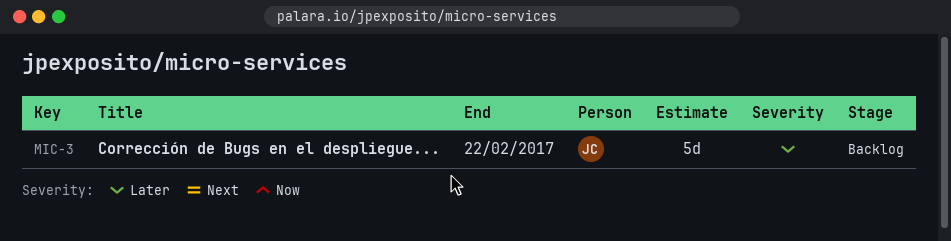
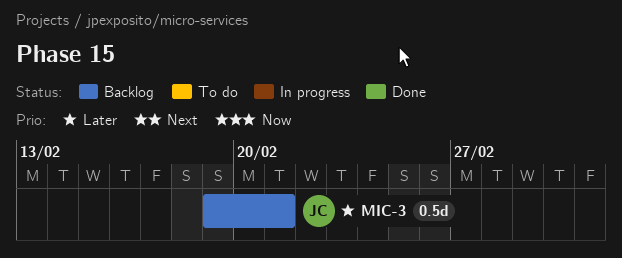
MIC-3, estimate: 5d -> 0.5d
MIC-3, due: Feb 22 -> Feb 21

